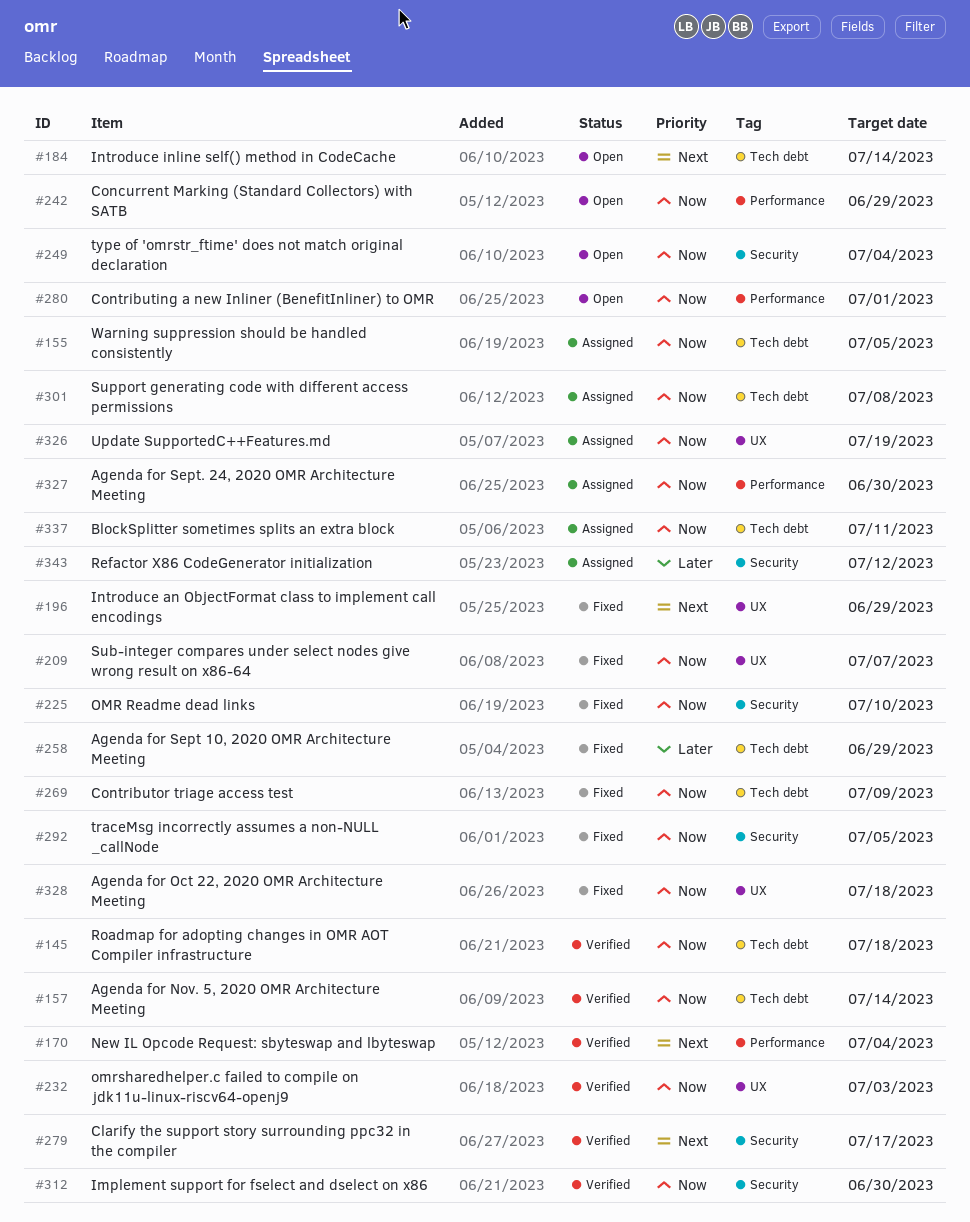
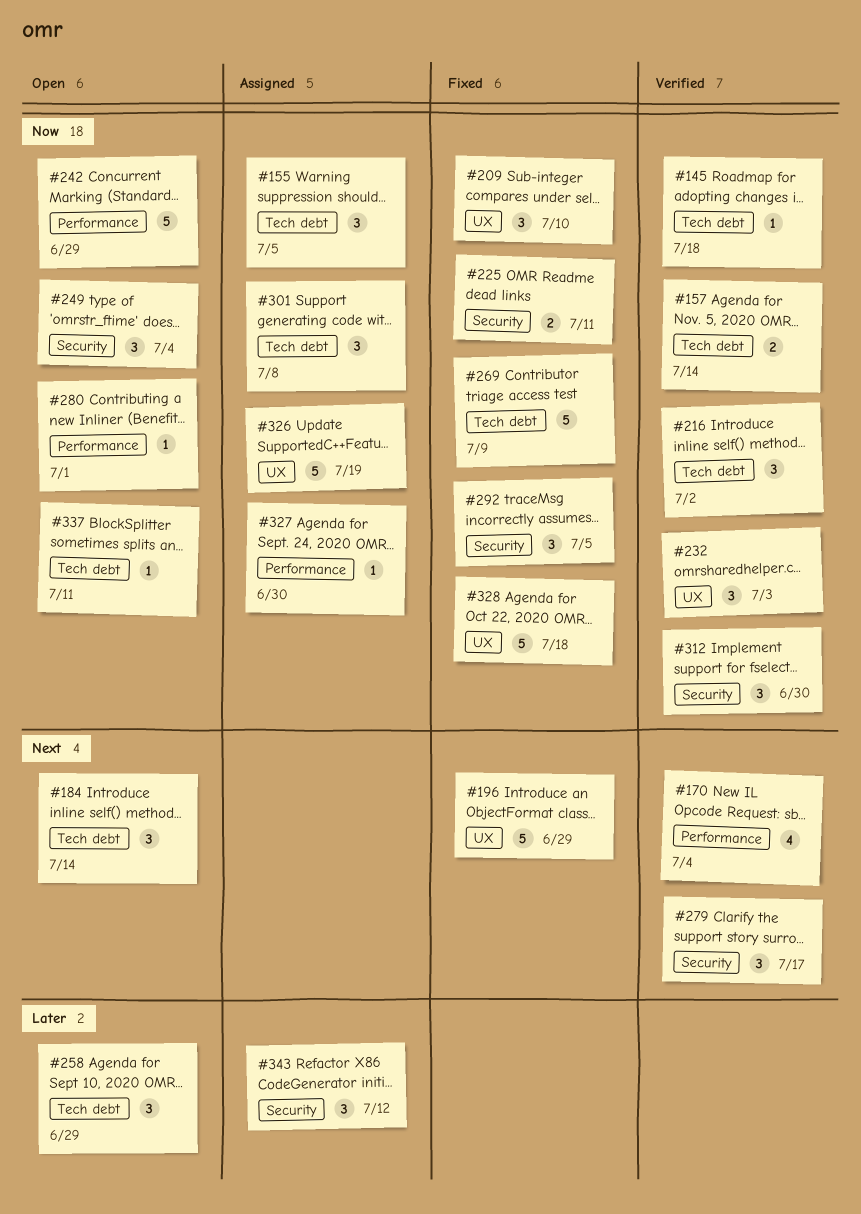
#209, due: Jul 7 -> Jul 10
#216: none -> present
#225, due: Jul 10 -> Jul 11
#258, status: Fixed -> Open
#337, status: Assigned -> Open

